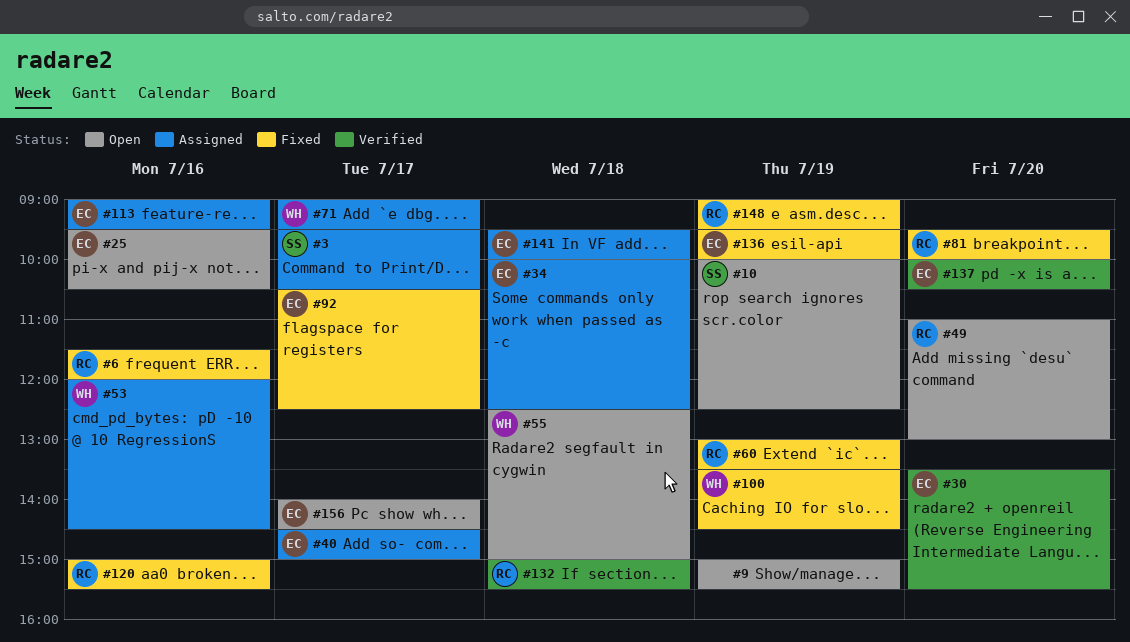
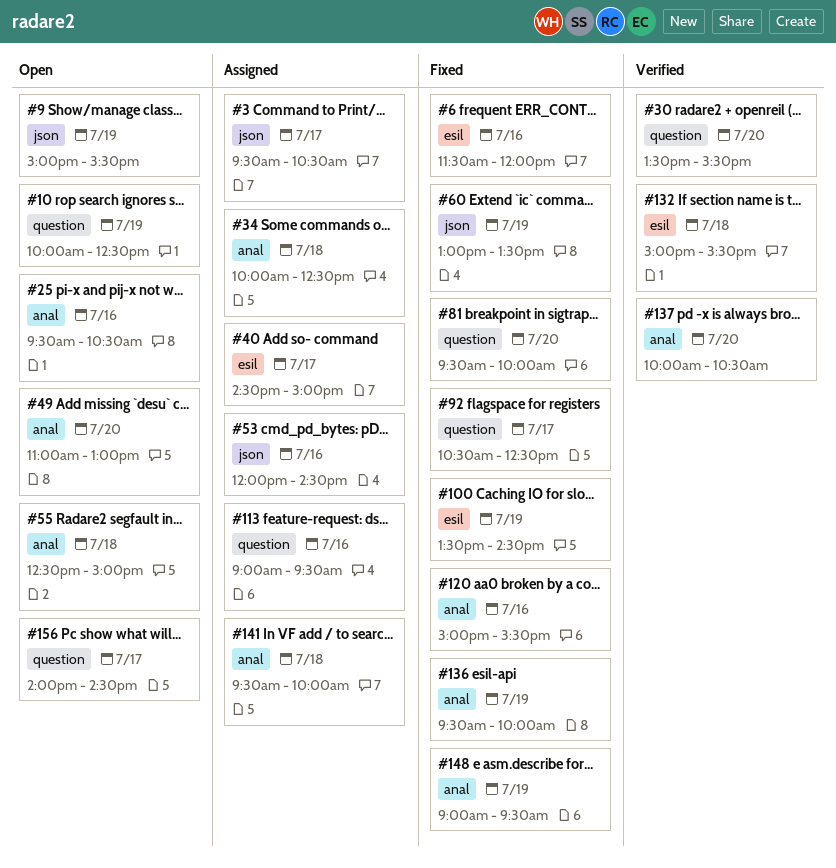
#71: present -> none

